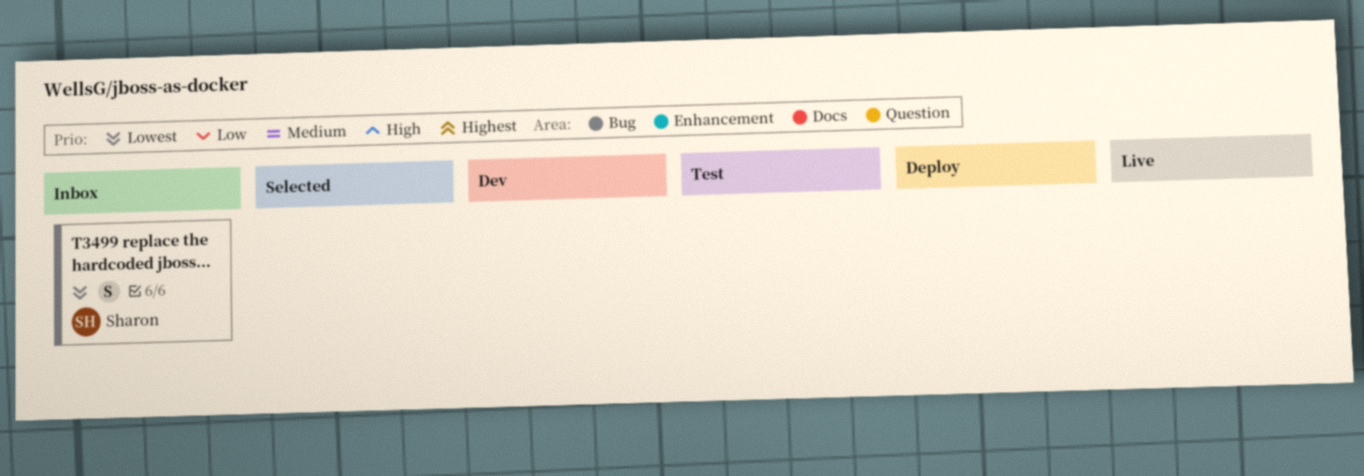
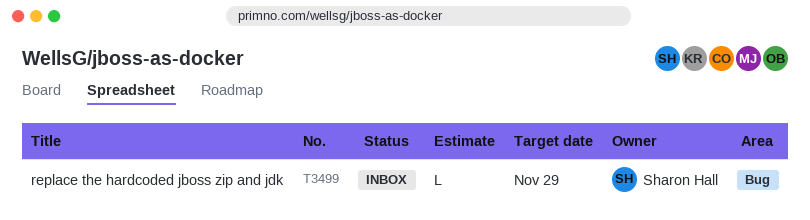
T3499, estimate: S -> L

